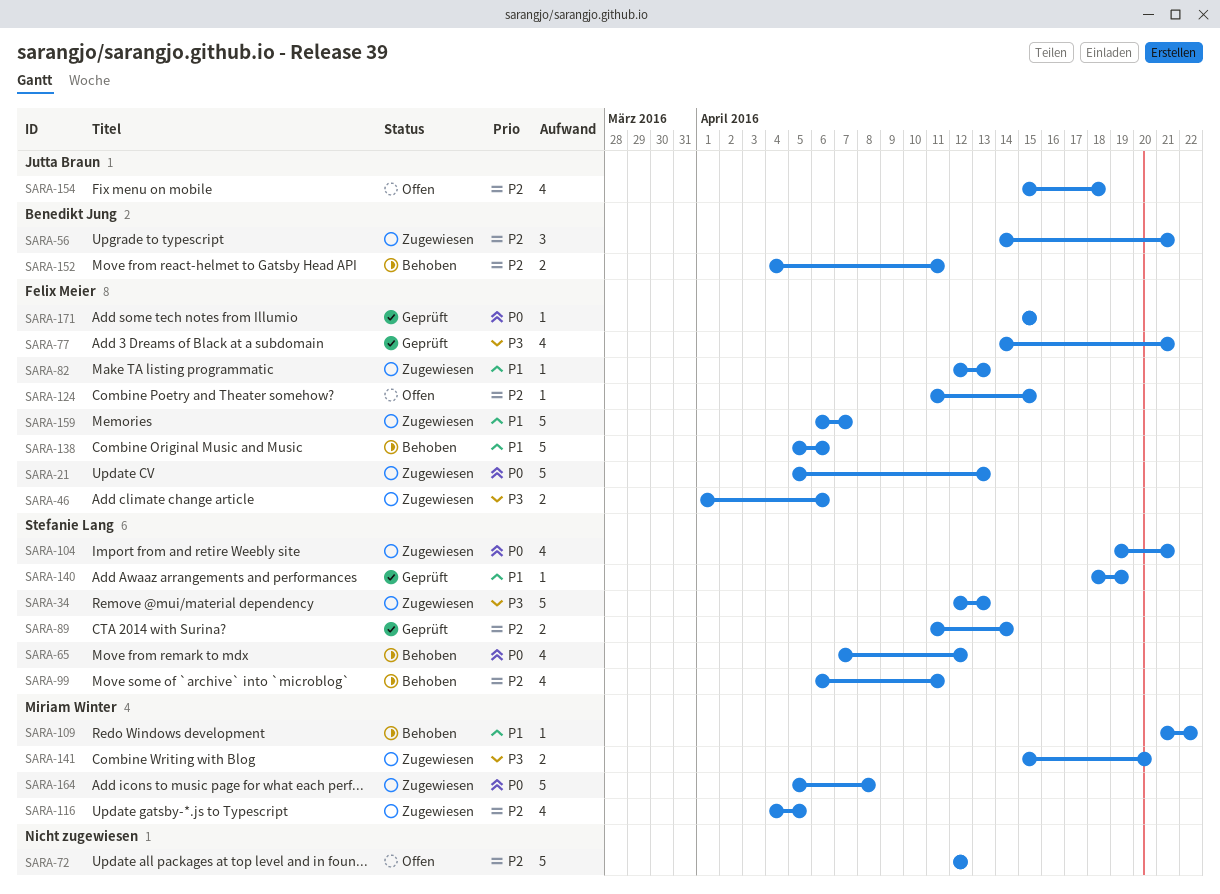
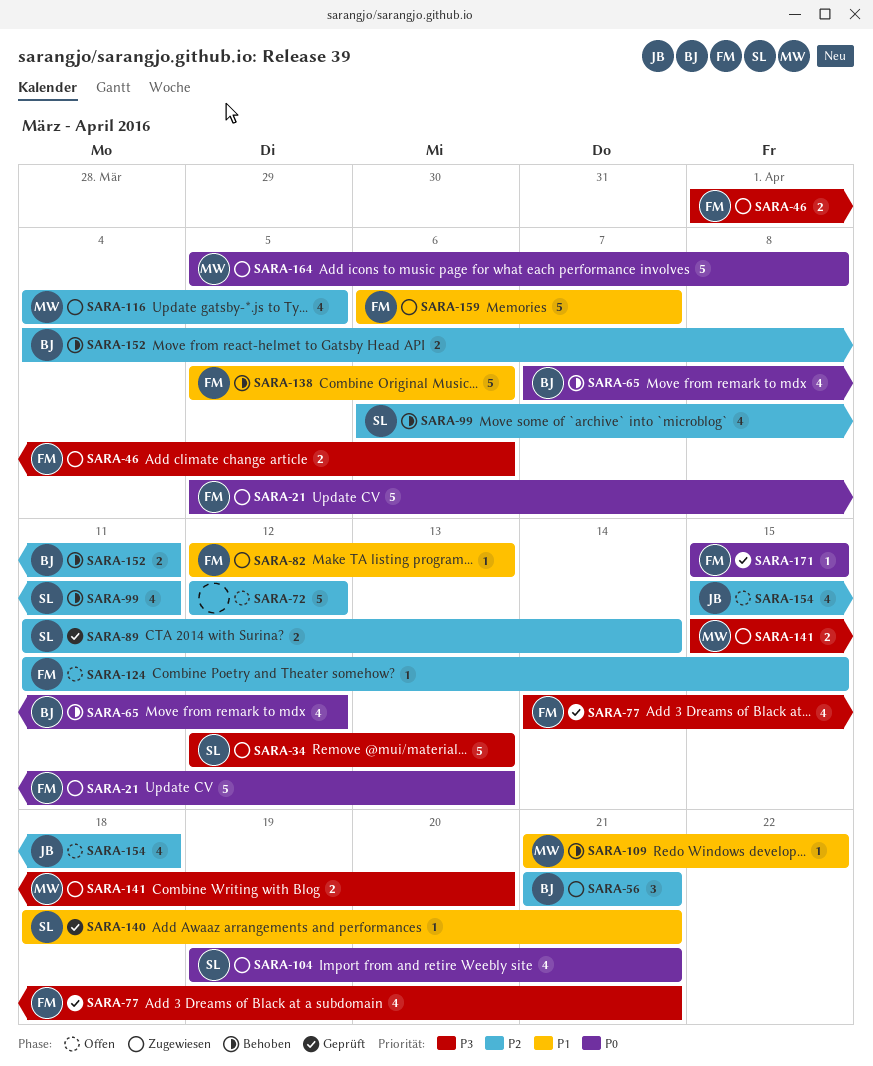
SARA-56, start: Apr 14 -> Apr 21
SARA-65, owner: Stefanie Lang -> Benedikt Jung
SARA-140, due: Apr 19 -> Apr 21

